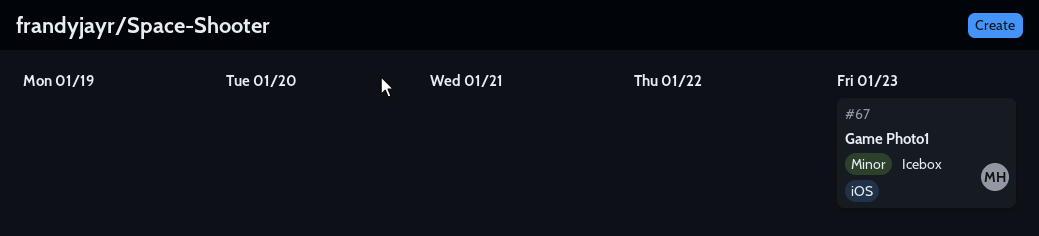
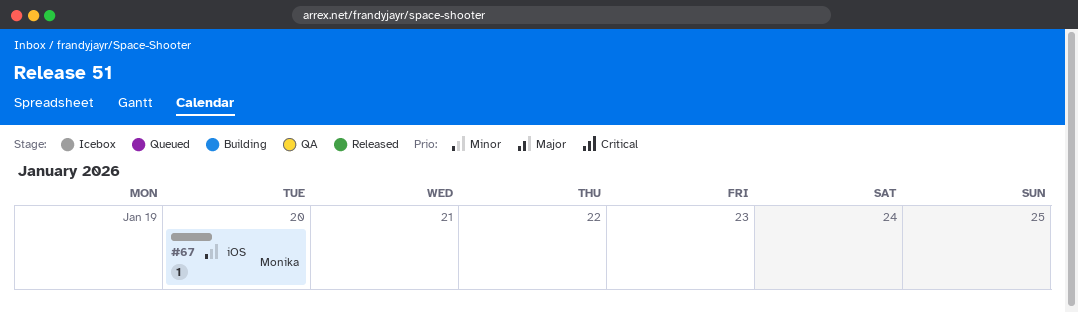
#67, due: Jan 23 -> Jan 20

